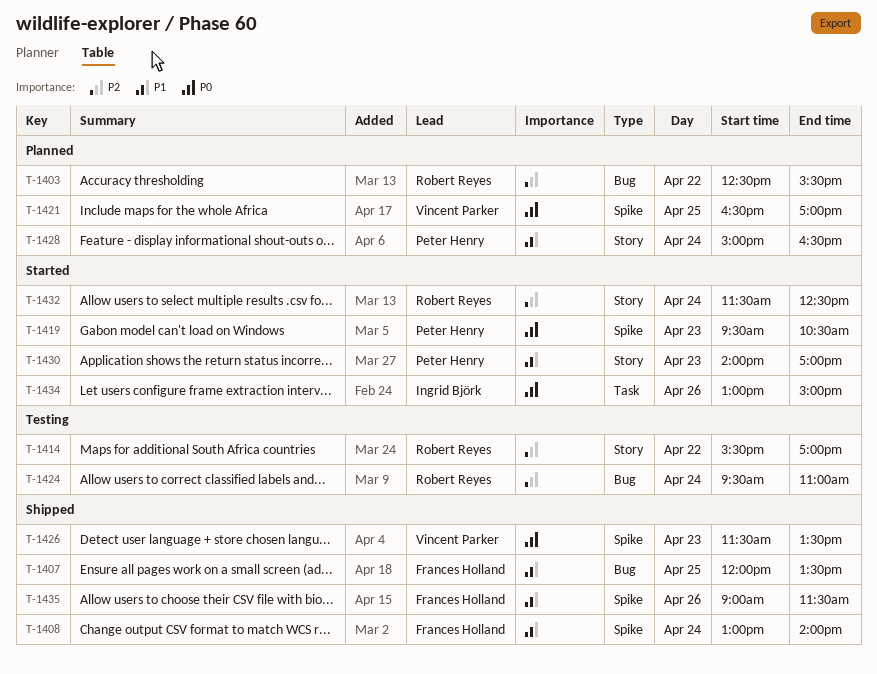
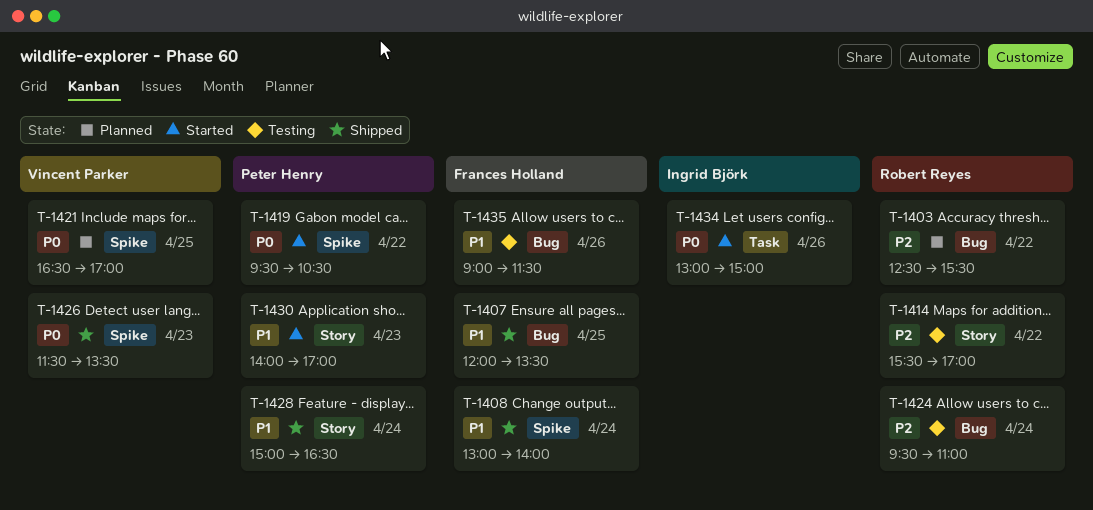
T-1419, day: Apr 23 -> Apr 22
T-1428, status: Planned -> Shipped
T-1432: present -> none
T-1435, status: Shipped -> Testing
T-1435, label: Spike -> Bug

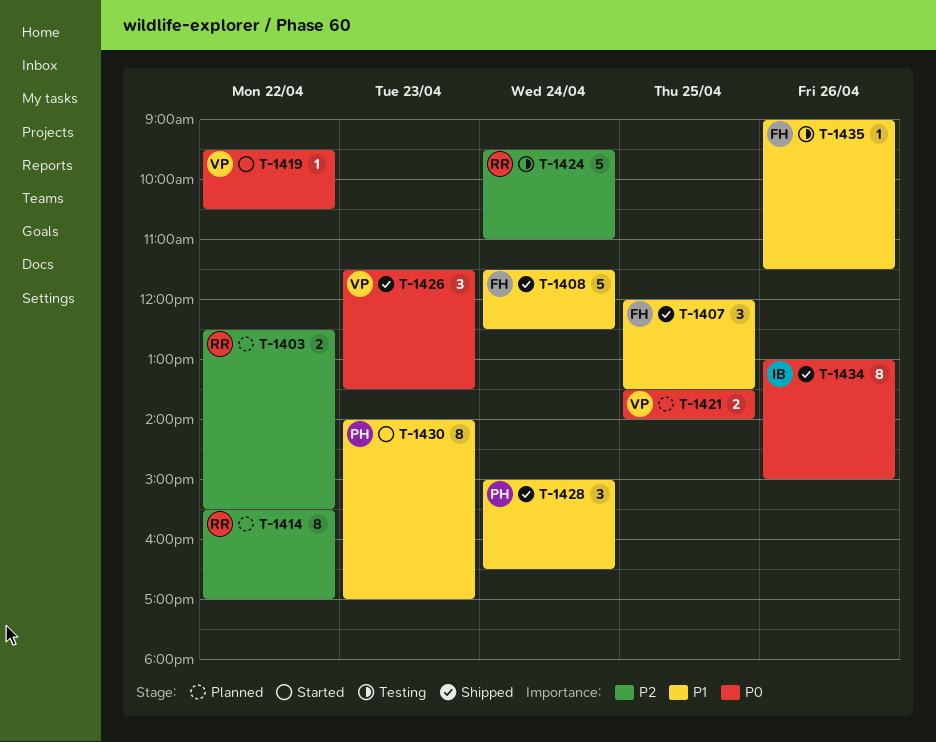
T-1408, begins: 13:00 -> 11:30
T-1408, ends: 14:00 -> 12:30
T-1414, status: Testing -> Planned
T-1419, owner: Peter Henry -> Vincent Parker
T-1421, begins: 16:30 -> 13:30
T-1421, ends: 17:00 -> 14:00
T-1434, status: Started -> Shipped

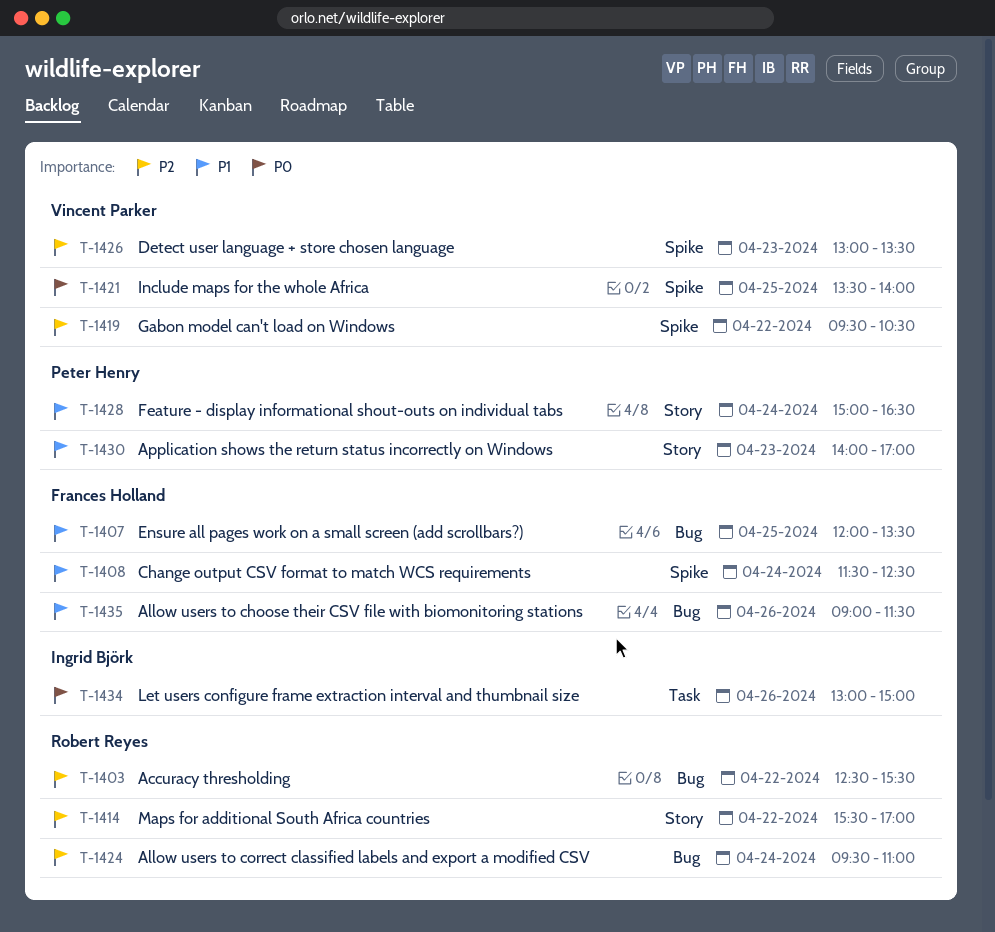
T-1419, priority: P0 -> P2
T-1426, priority: P0 -> P2
T-1426, begins: 11:30 -> 13:00

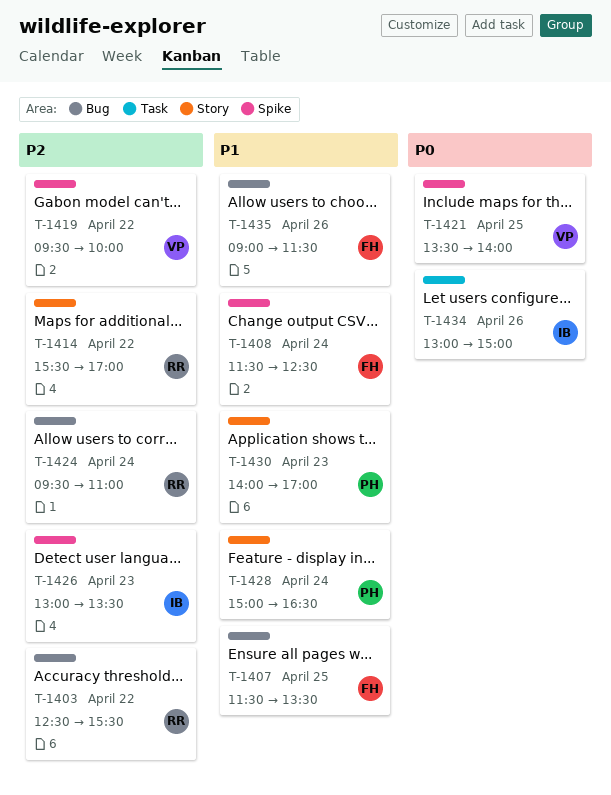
T-1407, begins: 12:00 -> 11:30
T-1419, ends: 10:30 -> 10:00
T-1426, owner: Vincent Parker -> Ingrid Björk

